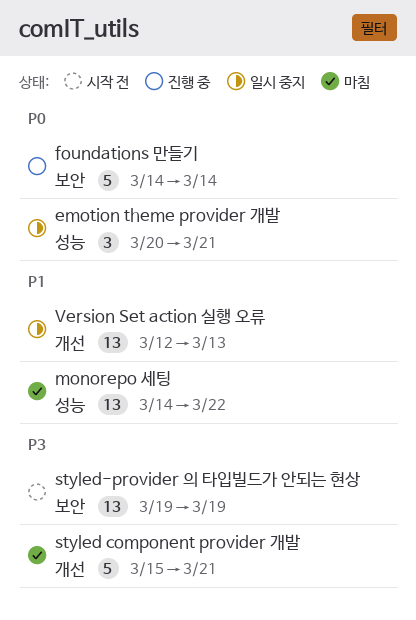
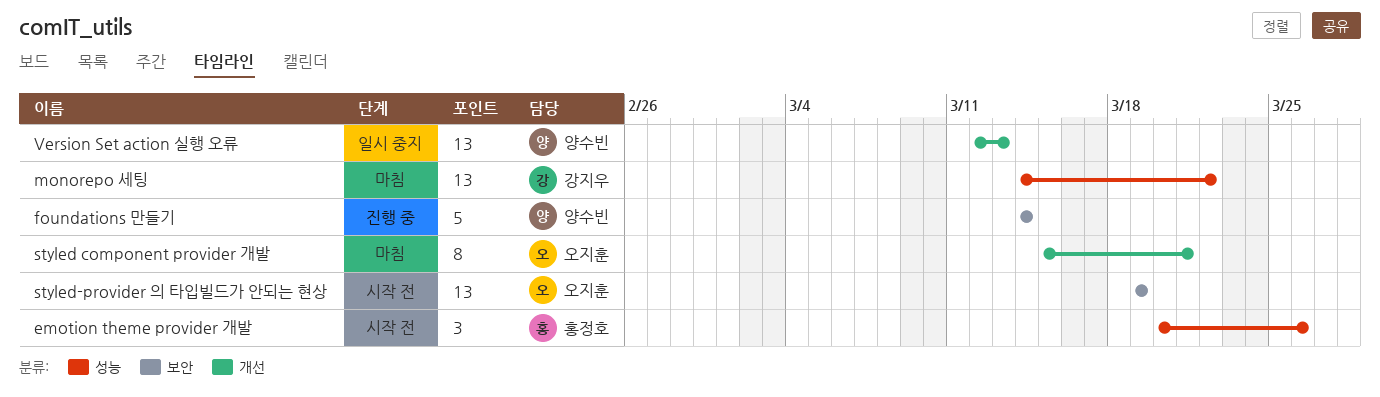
emotion theme provider 개발, status: 일시 중지 -> 시작 전
emotion theme provider 개발, due: Mar 21 -> Mar 26
styled component provider 개발, estimate: 5 -> 8

